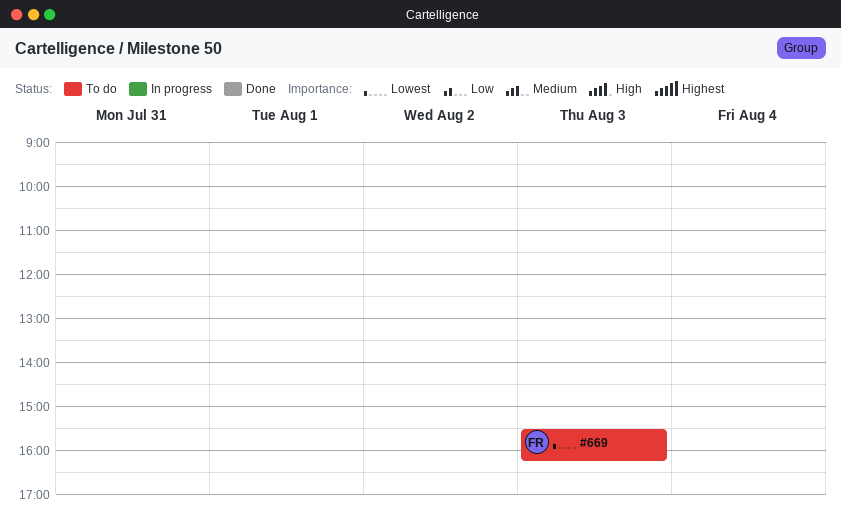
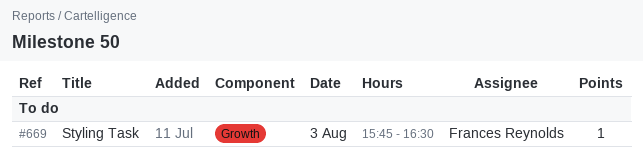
#669, begins: 15:30 -> 15:45
#669, ends: 16:15 -> 16:30

